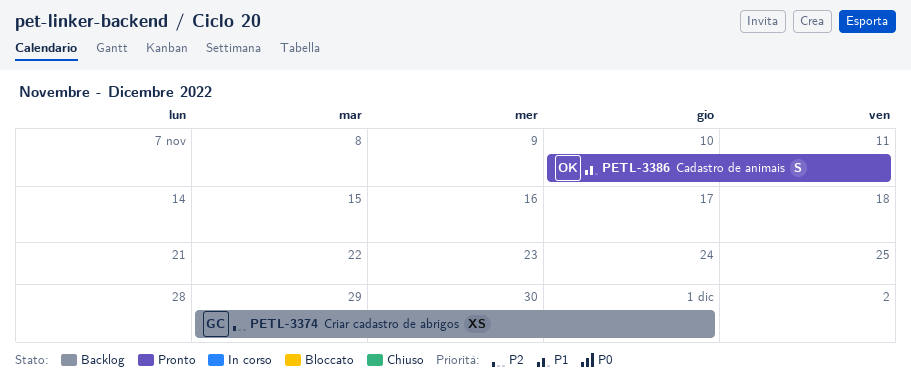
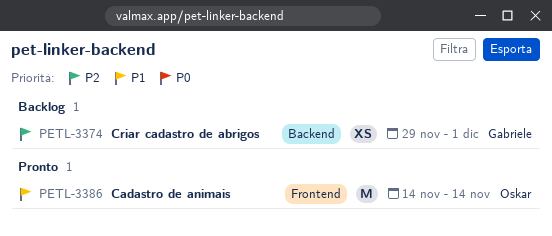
PETL-3386, estimate: S -> M
PETL-3386, start: Nov 10 -> Nov 14
PETL-3386, due: Nov 11 -> Nov 14

